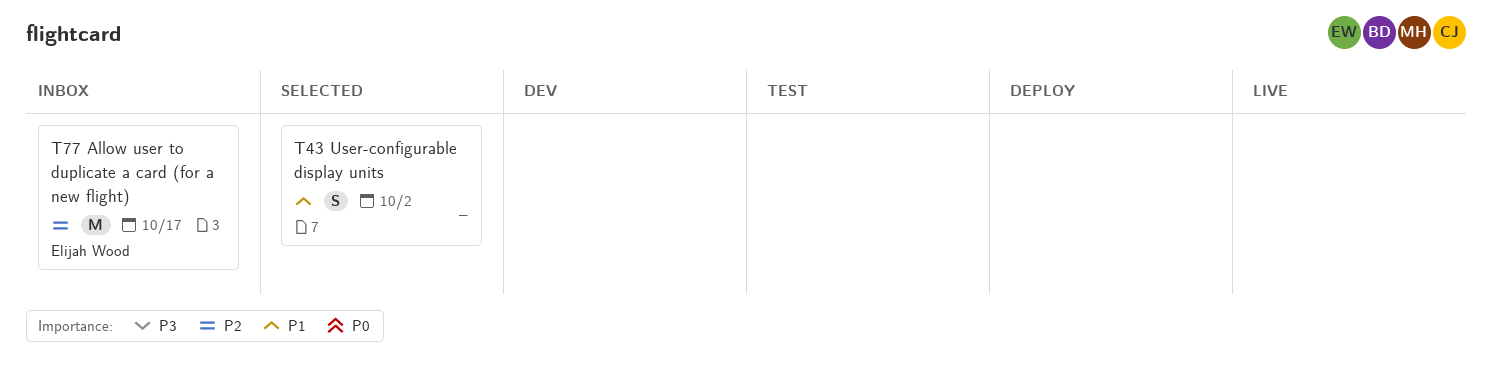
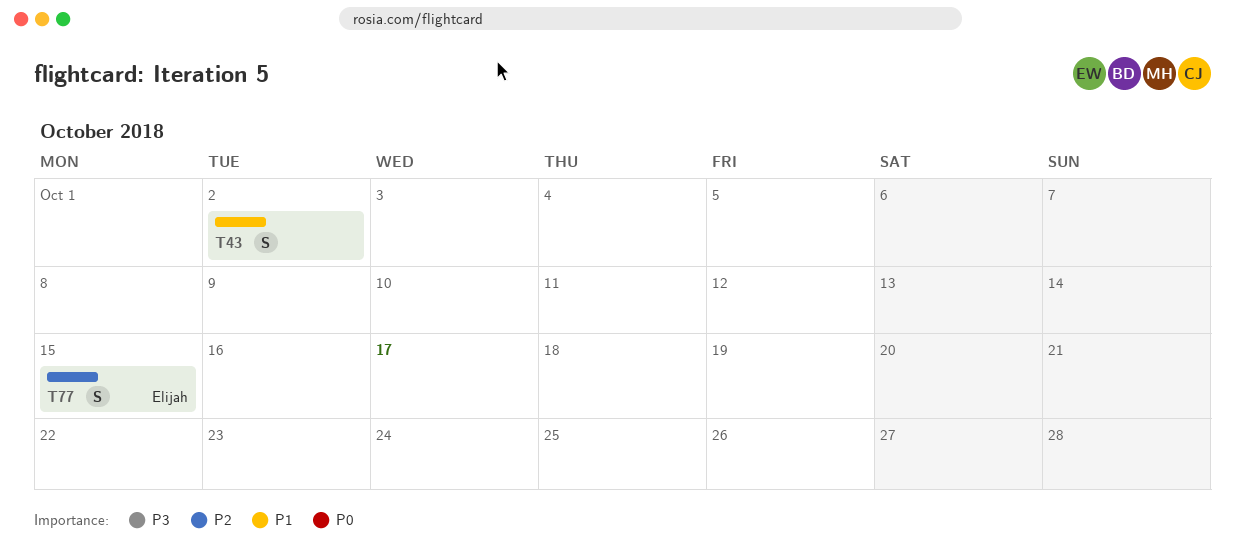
T77, estimate: M -> S
T77, due: Oct 17 -> Oct 15

